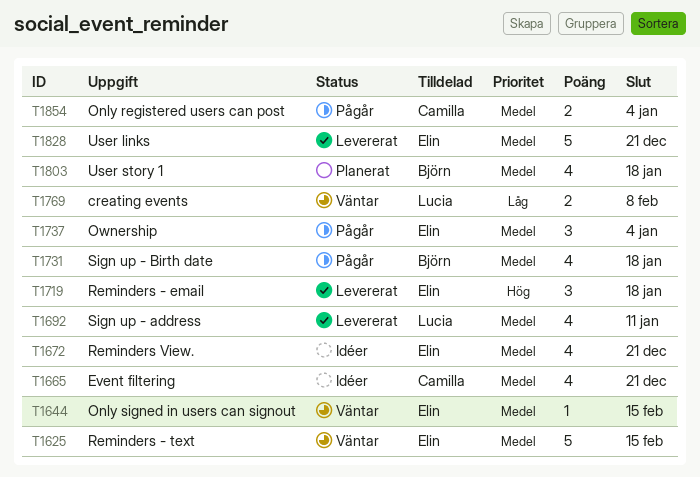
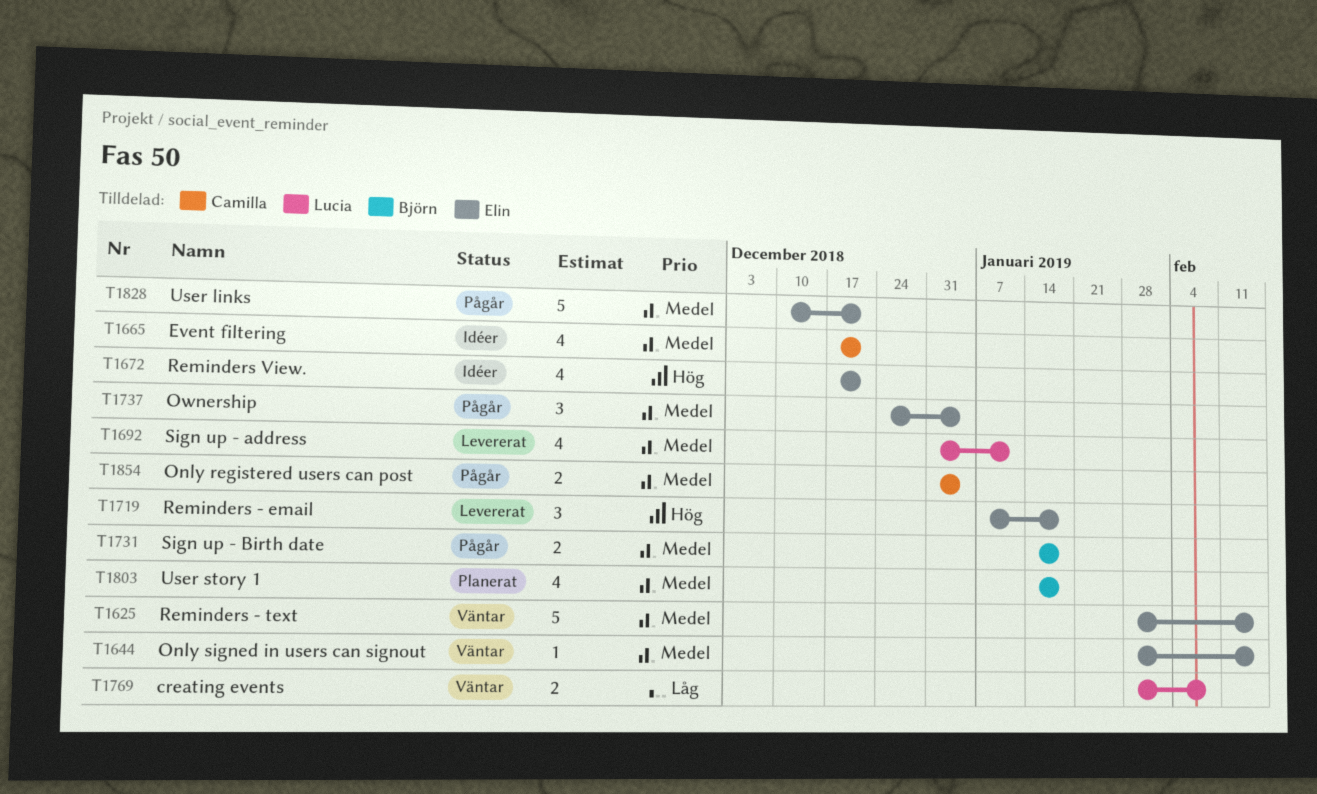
T1672, priority: Medel -> Hög
T1731, estimate: 4 -> 2
T1828, status: Levererat -> Pågår

